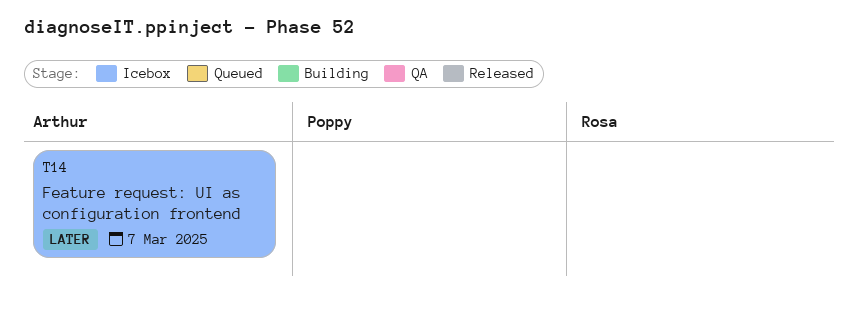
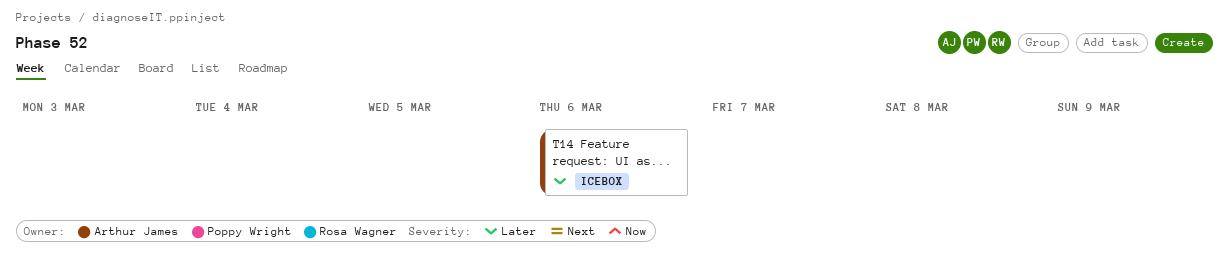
T14, due: Mar 7 -> Mar 6

